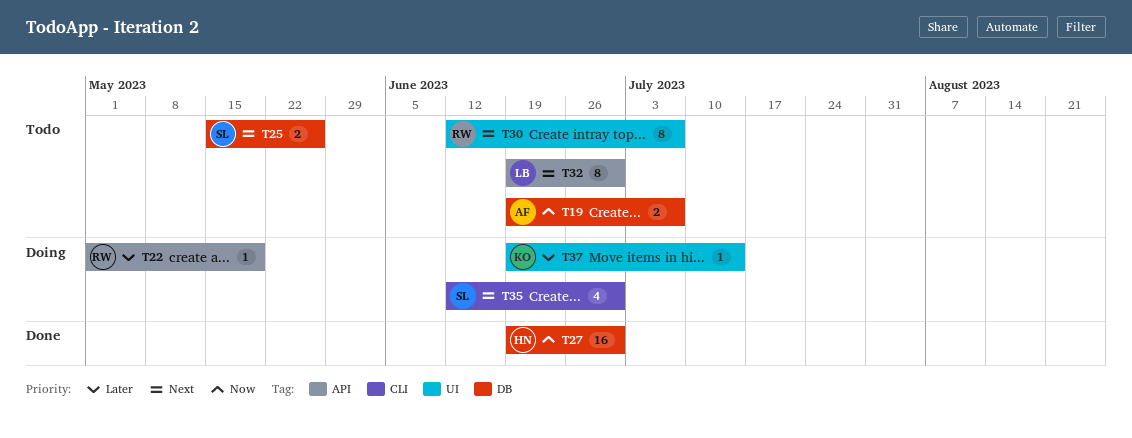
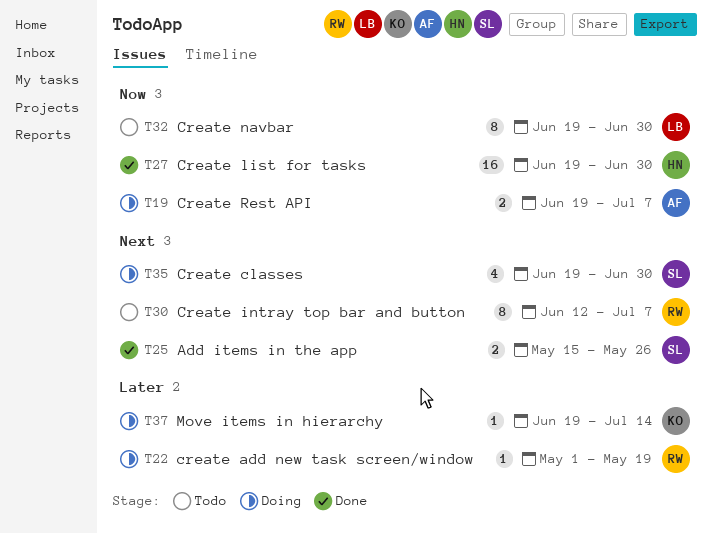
T19, status: Todo -> Doing
T25, status: Todo -> Done
T32, priority: Next -> Now
T35, start: Jun 12 -> Jun 19

